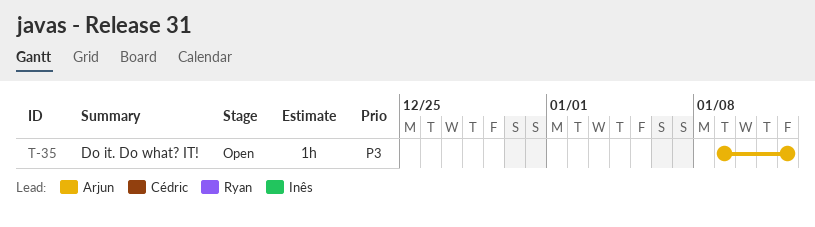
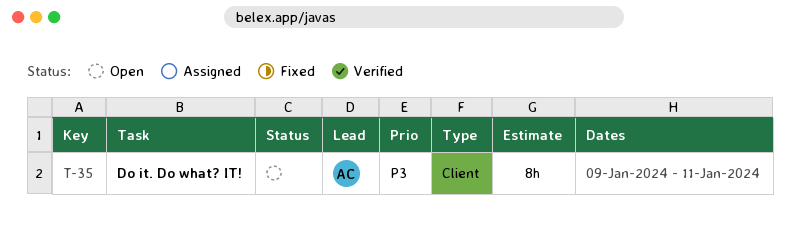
T-35, estimate: 1h -> 8h
T-35, due: Jan 12 -> Jan 11

